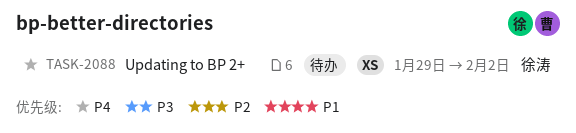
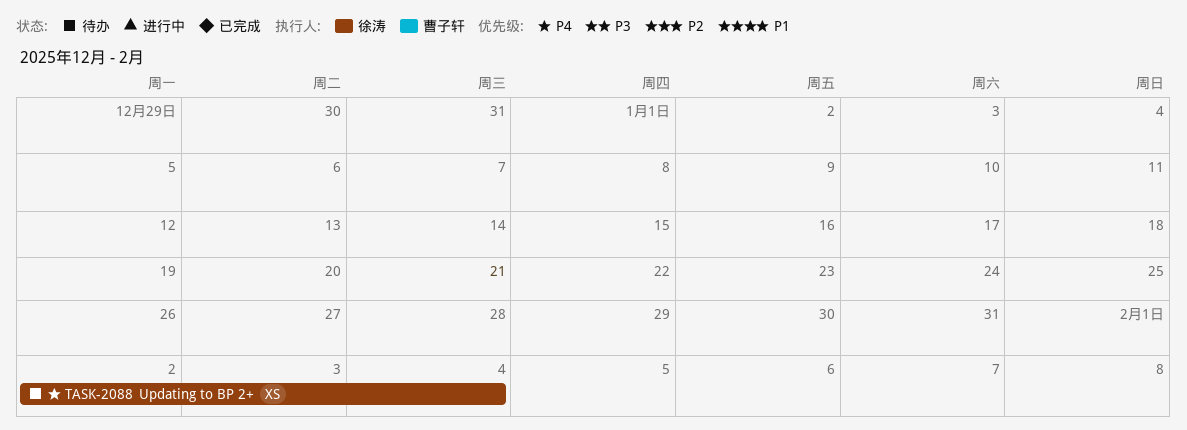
TASK-2088, start: Jan 29 -> Feb 2
TASK-2088, due: Feb 2 -> Feb 4

